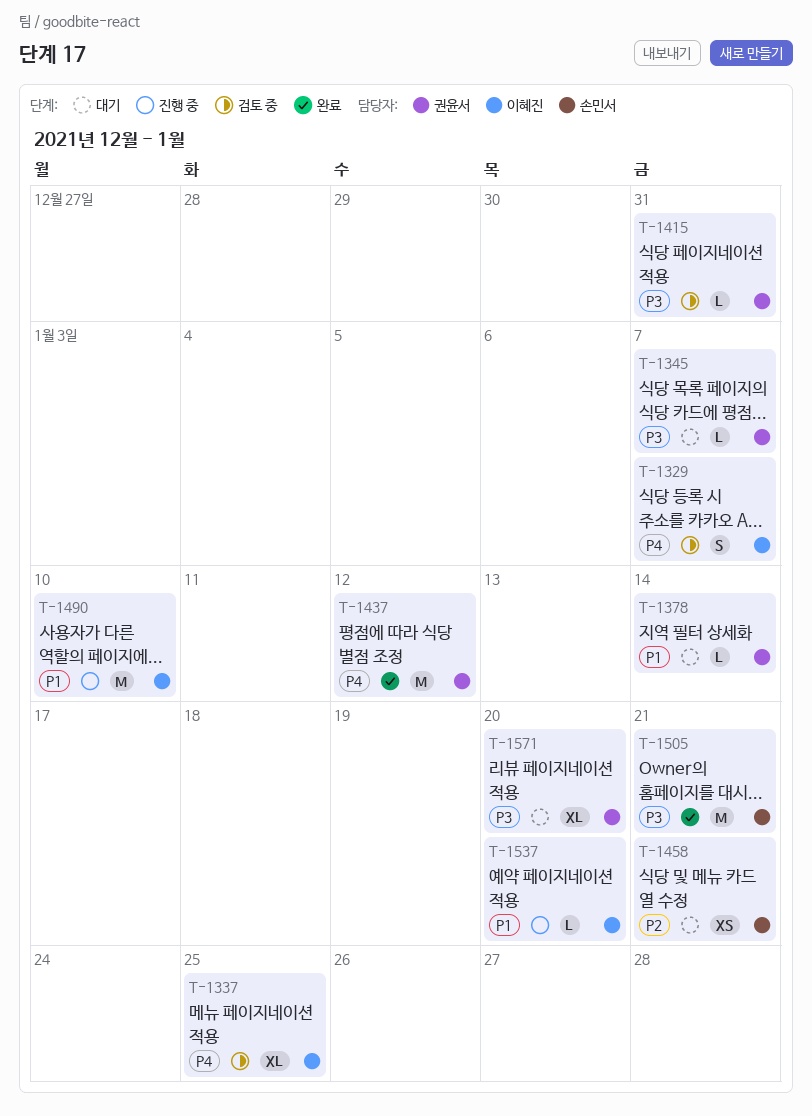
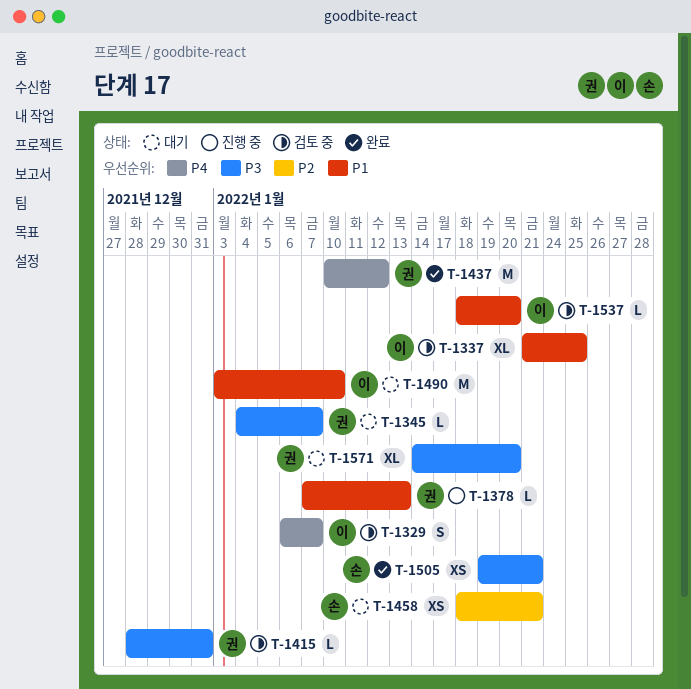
T-1337, priority: P4 -> P1
T-1378, status: 대기 -> 진행 중
T-1378, due: Jan 14 -> Jan 13
T-1490, status: 진행 중 -> 대기
T-1505, estimate: M -> XS
T-1537, status: 진행 중 -> 검토 중

